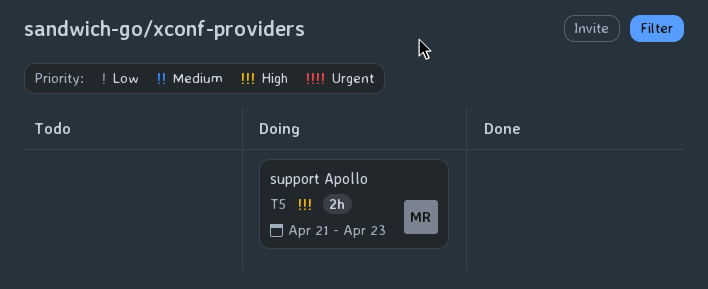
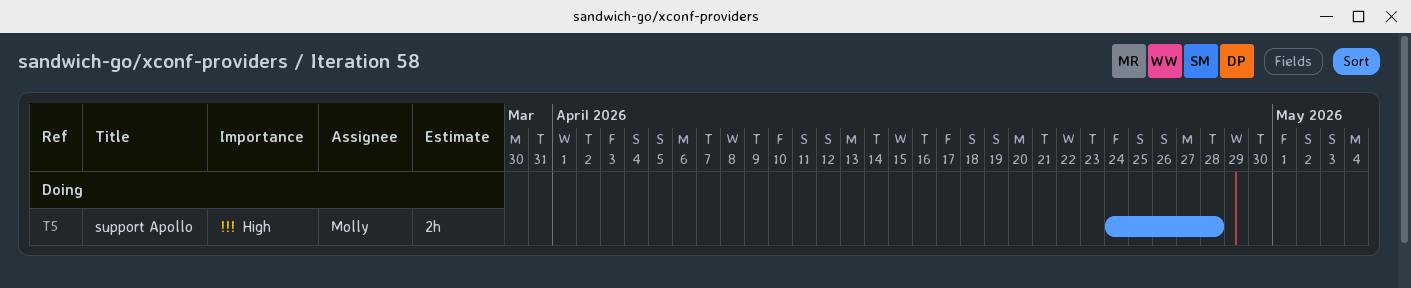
T5, start: Apr 21 -> Apr 24
T5, due: Apr 23 -> Apr 28

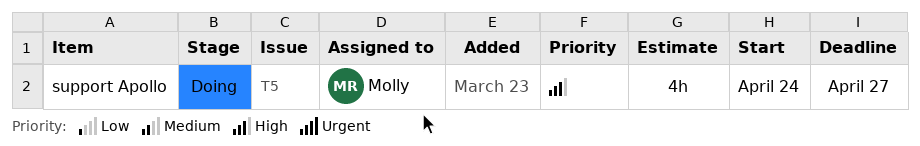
T5, estimate: 2h -> 4h
T5, due: Apr 28 -> Apr 27

